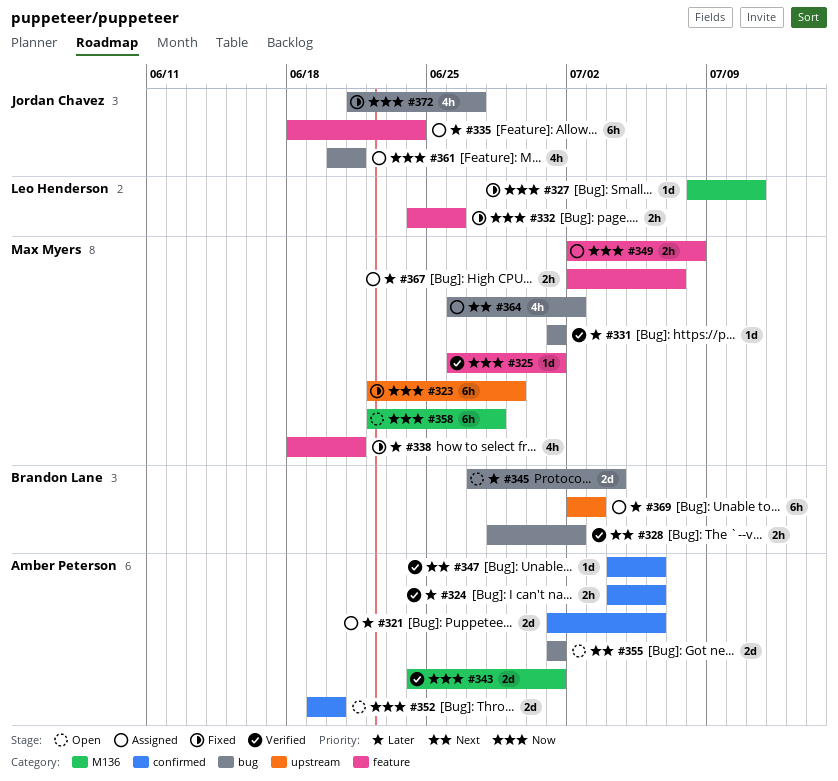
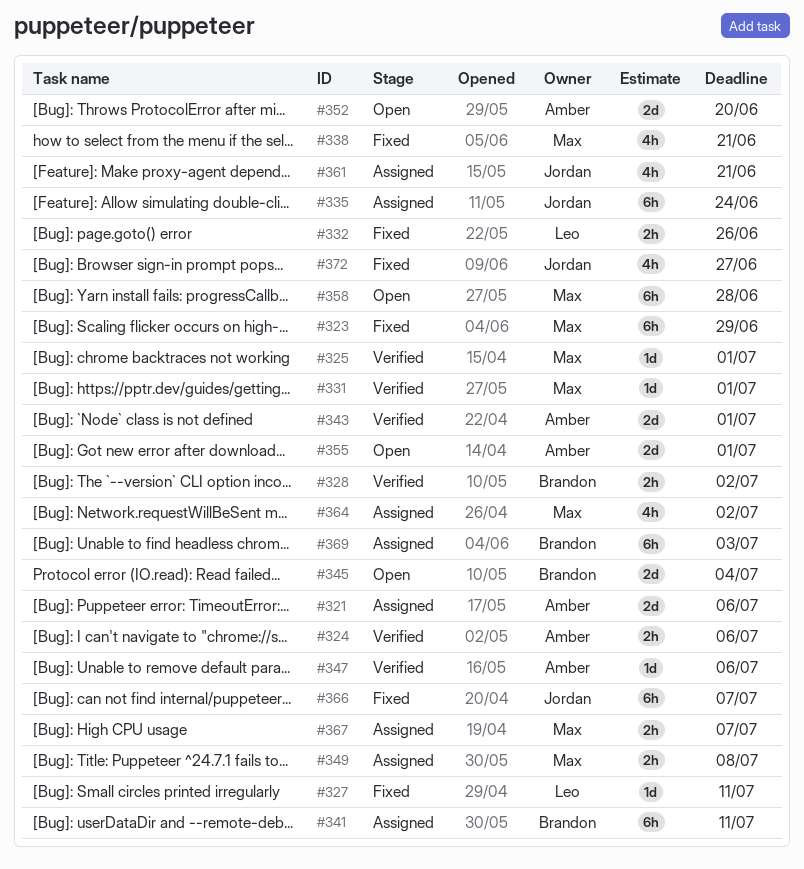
#341: none -> present
#366: none -> present

